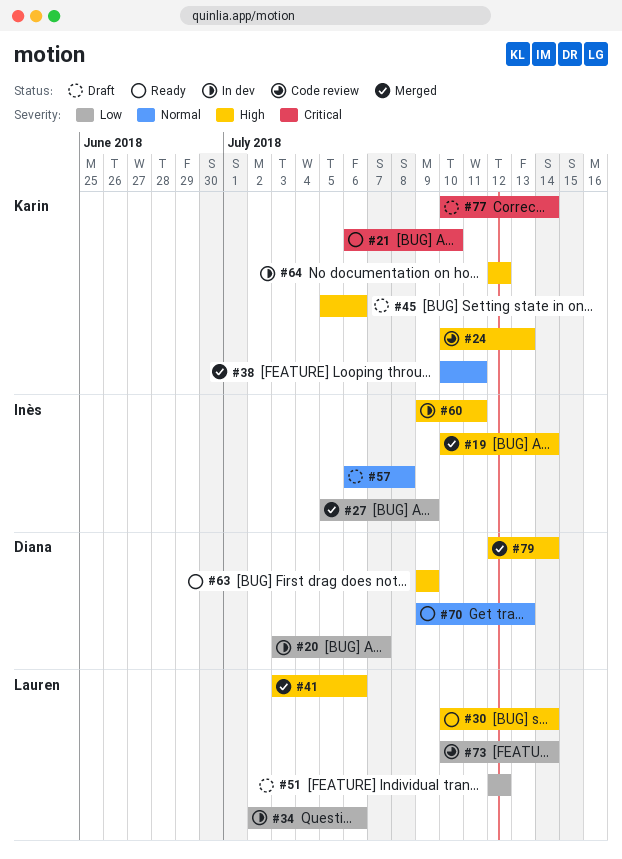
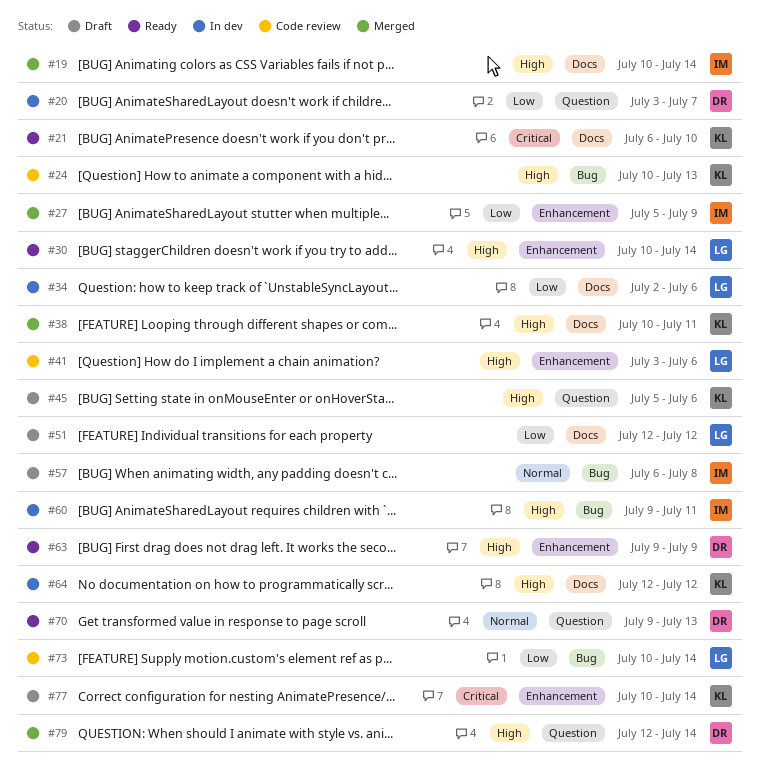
#38, priority: Normal -> High
#41, status: Merged -> Code review

